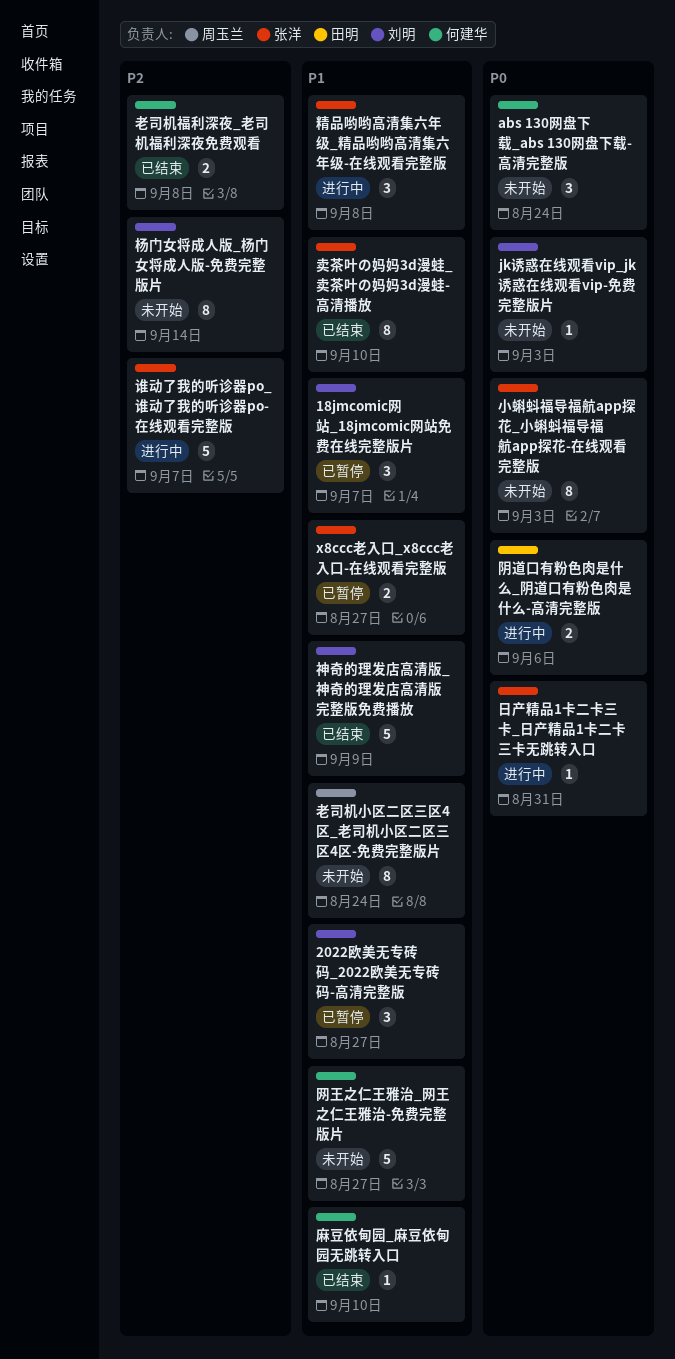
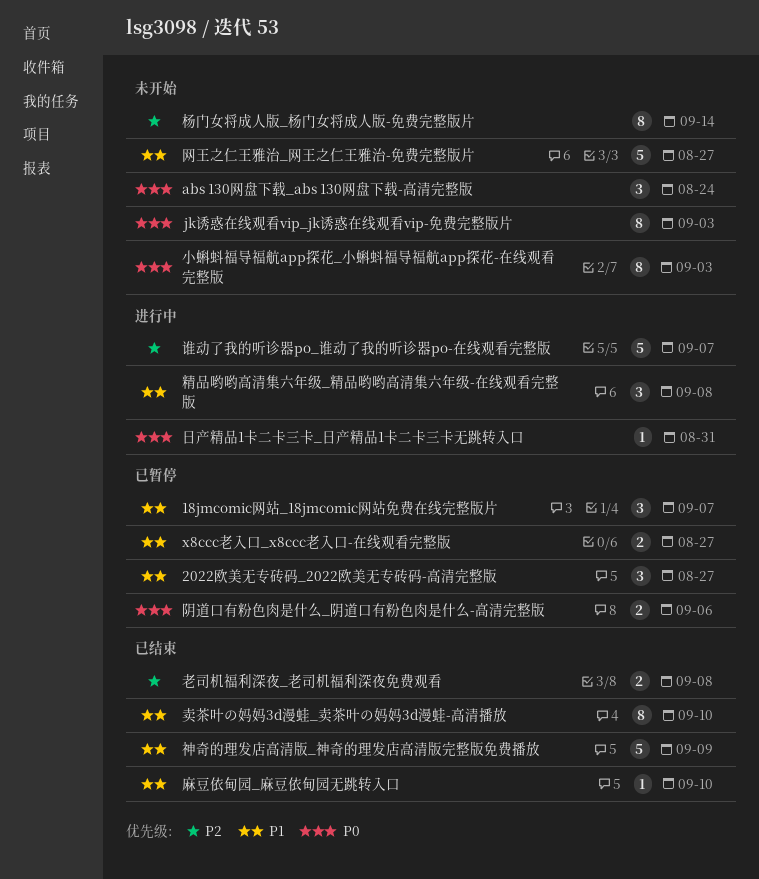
jk诱惑在线观看vip_jk诱惑在线观看vip-免费完整版片, estimate: 1 -> 8
老司机小区二区三区4区_老司机小区二区三区4区-免费完整版片: present -> none
阴道口有粉色肉是什么_阴道口有粉色肉是什么-高清完整版, status: 进行中 -> 已暂停

